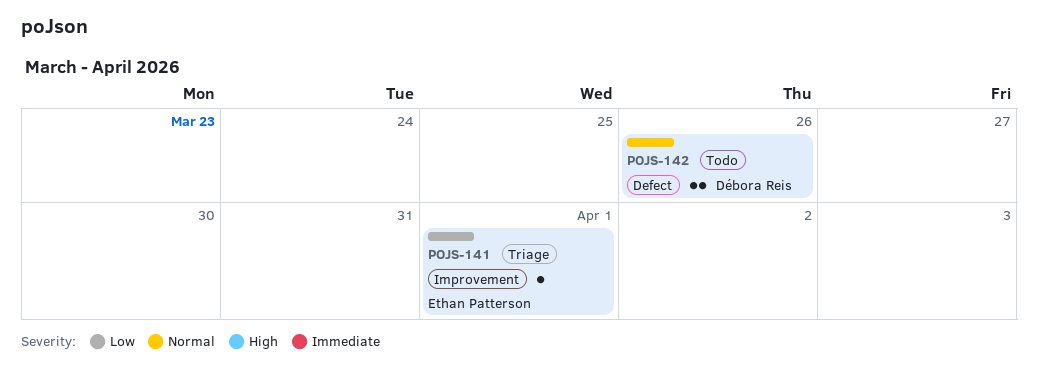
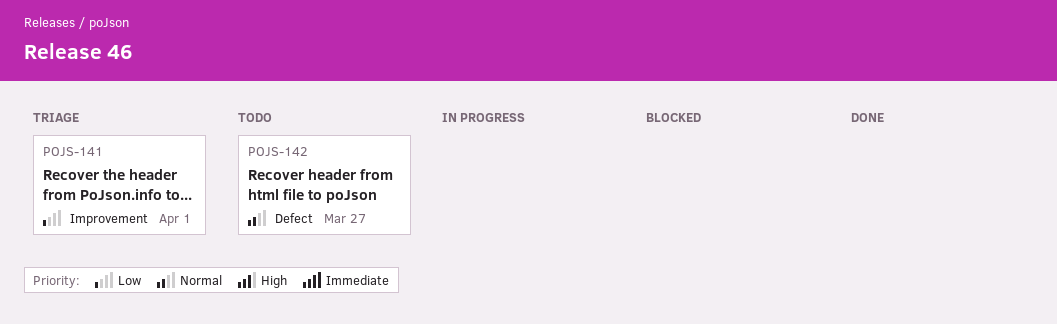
POJS-142, due: Mar 26 -> Mar 27

